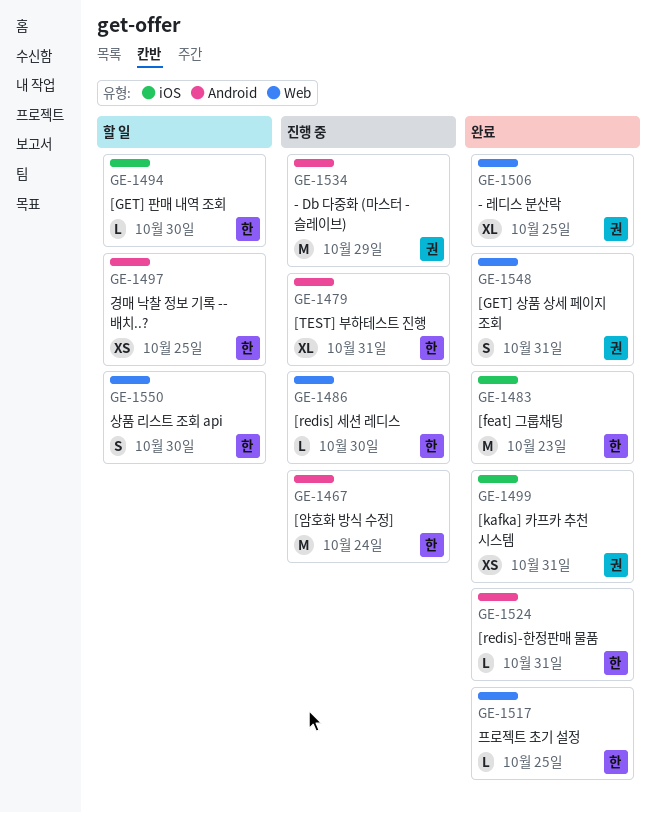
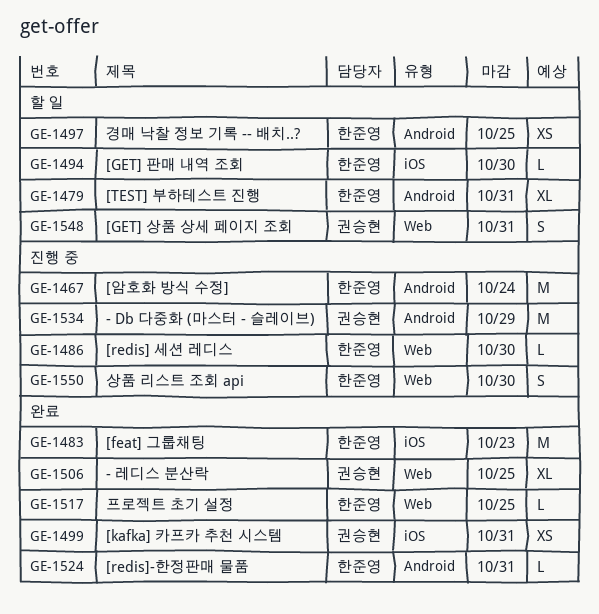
GE-1479, status: 진행 중 -> 할 일
GE-1548, status: 완료 -> 할 일
GE-1550, status: 할 일 -> 진행 중

